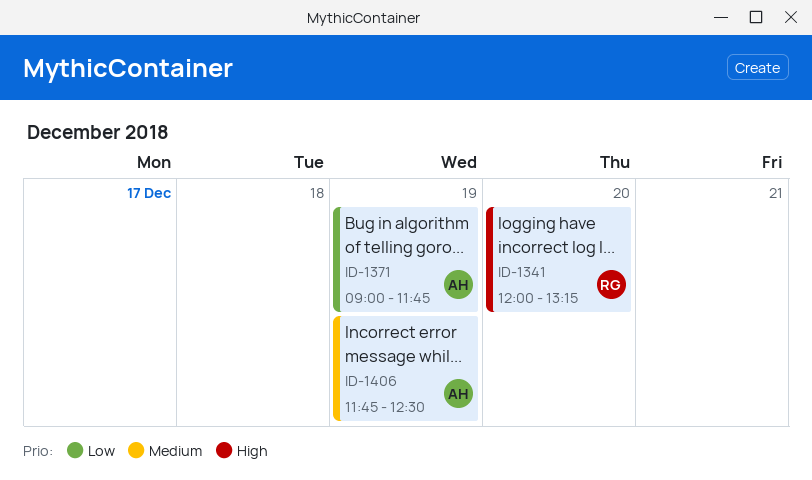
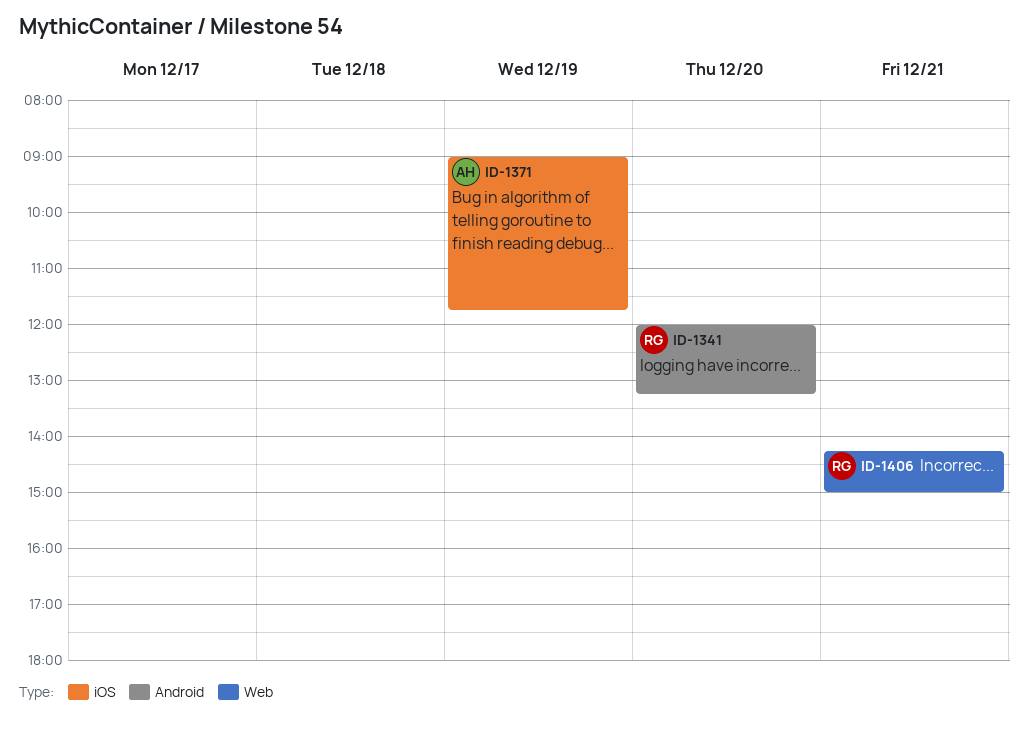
ID-1406, owner: AH -> RG
ID-1406, day: Dec 19 -> Dec 21
ID-1406, begins: 11:45 -> 14:15
ID-1406, ends: 12:30 -> 15:00

